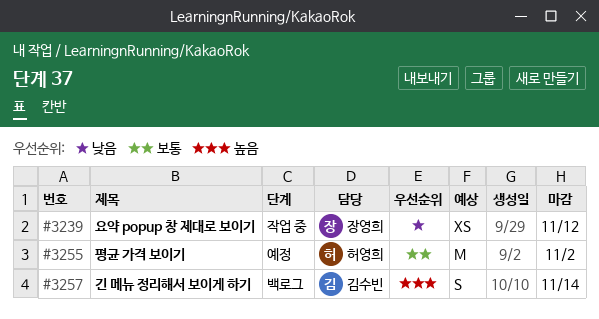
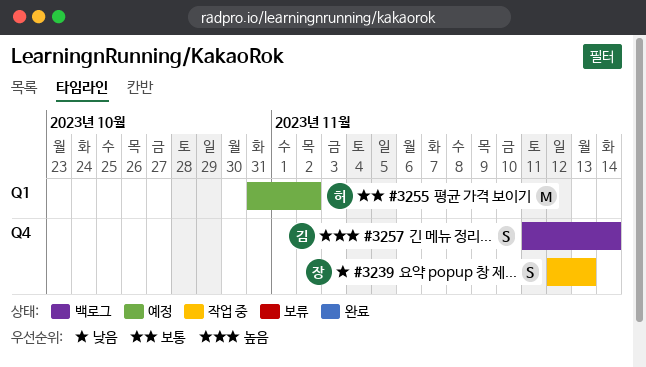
#3239, estimate: XS -> S
#3239, due: Nov 12 -> Nov 13

